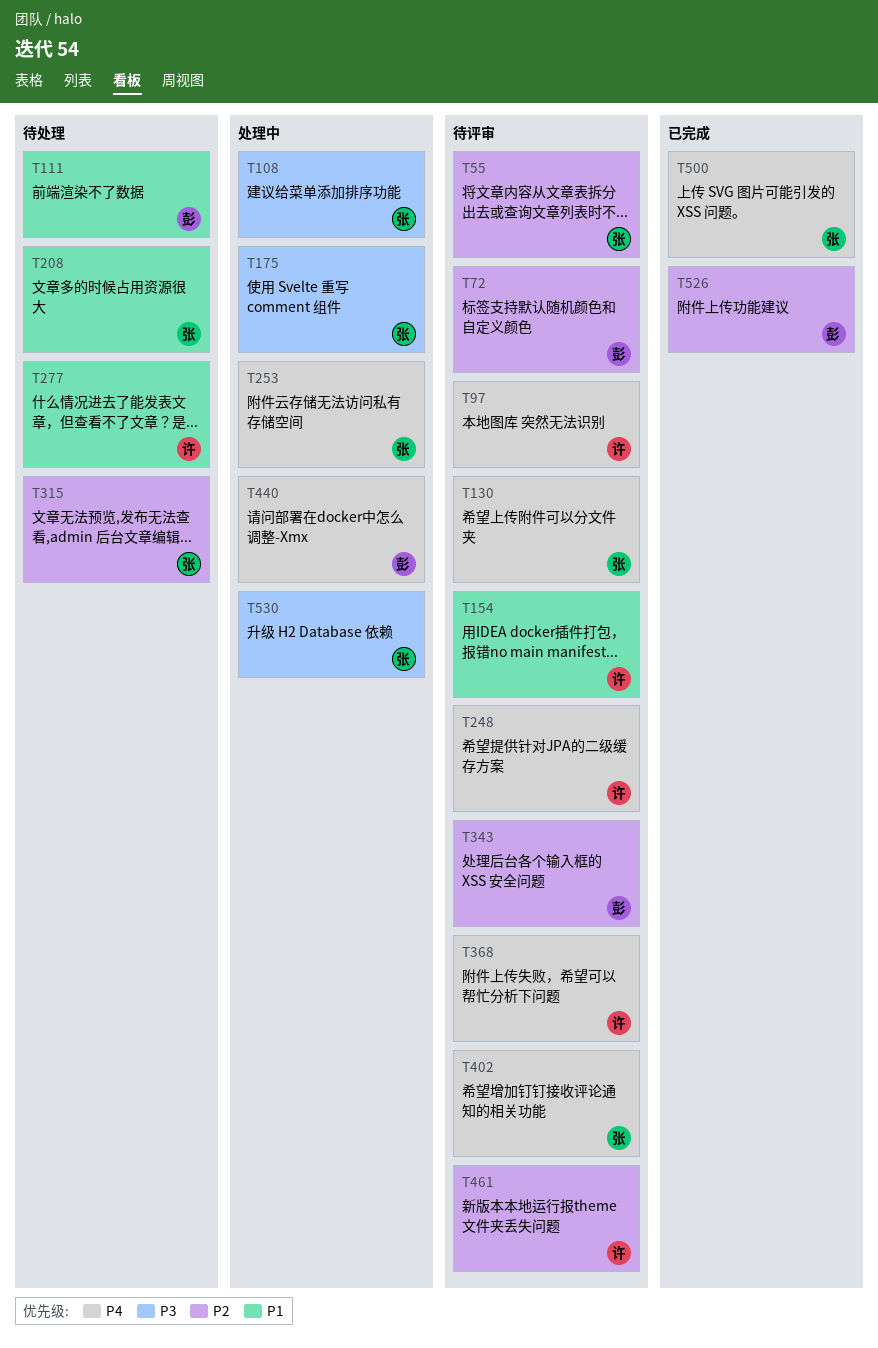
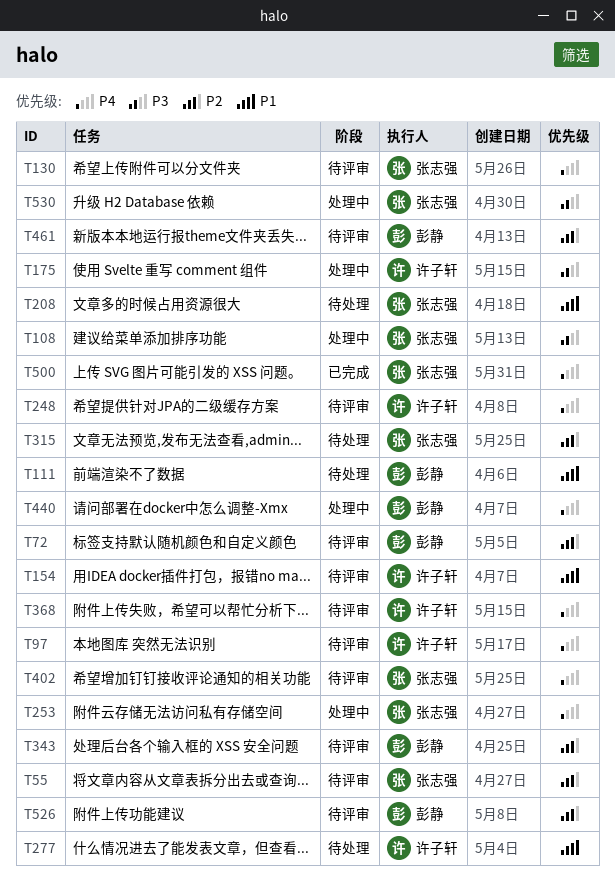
T175, owner: 张志强 -> 许子轩
T461, owner: 许子轩 -> 彭静
T526, status: 已完成 -> 待评审

